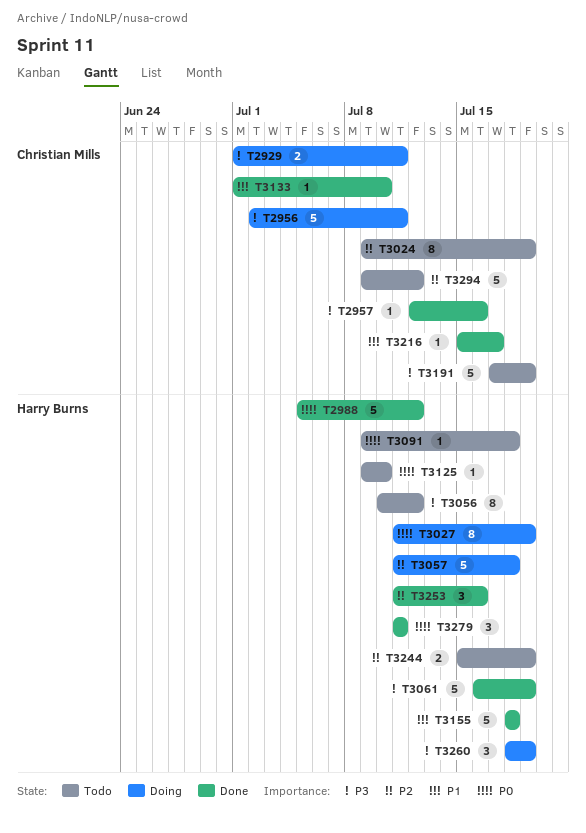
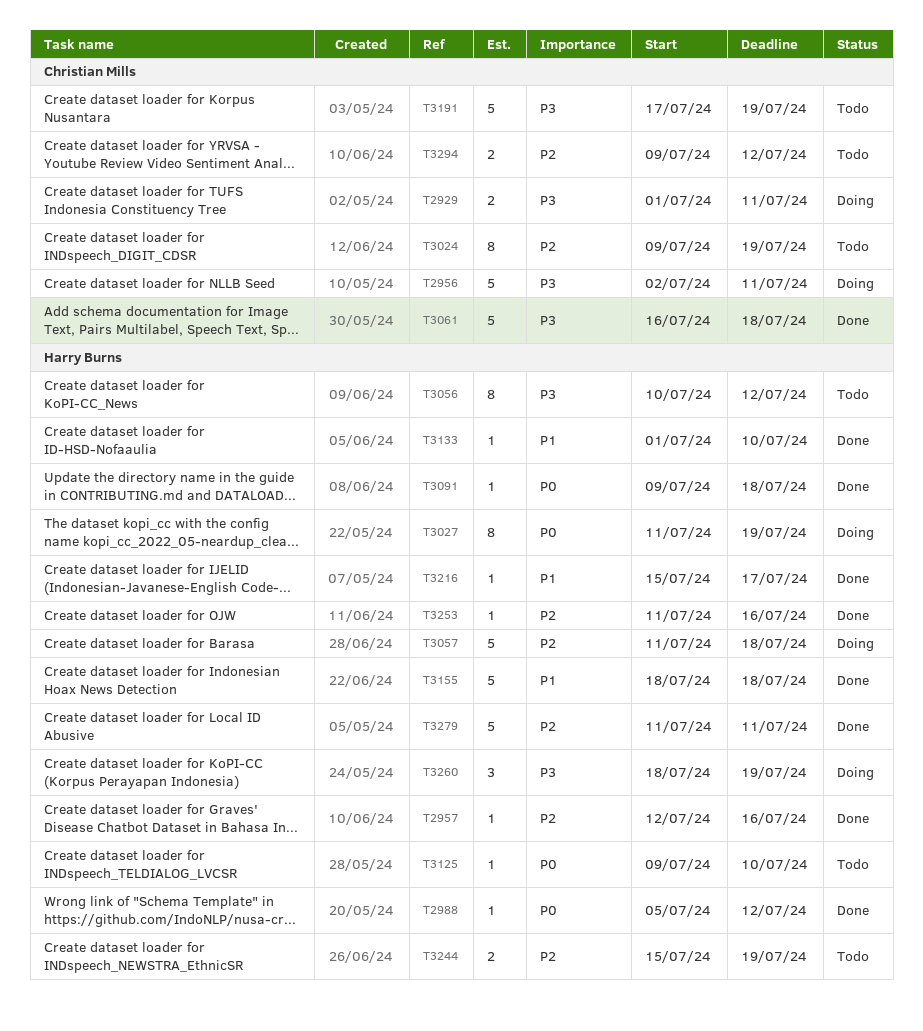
T2957, owner: Christian Mills -> Harry Burns
T2957, priority: P3 -> P2
T2988, estimate: 5 -> 1
T3061, owner: Harry Burns -> Christian Mills
T3061, due: Jul 19 -> Jul 18
T3091, status: Todo -> Done
T3133, owner: Christian Mills -> Harry Burns
T3216, owner: Christian Mills -> Harry Burns
T3253, estimate: 3 -> 1
T3279, priority: P0 -> P2
T3279, estimate: 3 -> 5
T3294, estimate: 5 -> 2

